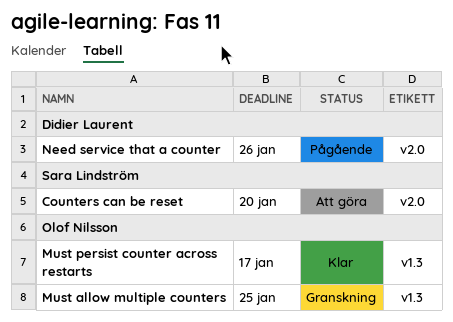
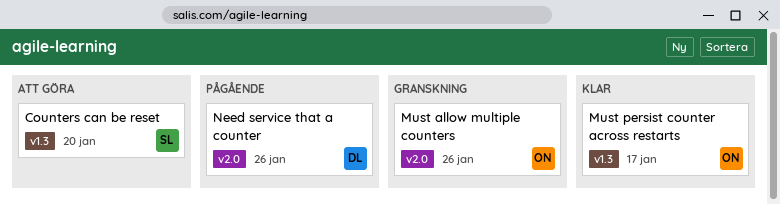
Counters can be reset, label: v2.0 -> v1.3
Must allow multiple counters, label: v1.3 -> v2.0
Must allow multiple counters, due: Jan 25 -> Jan 26

